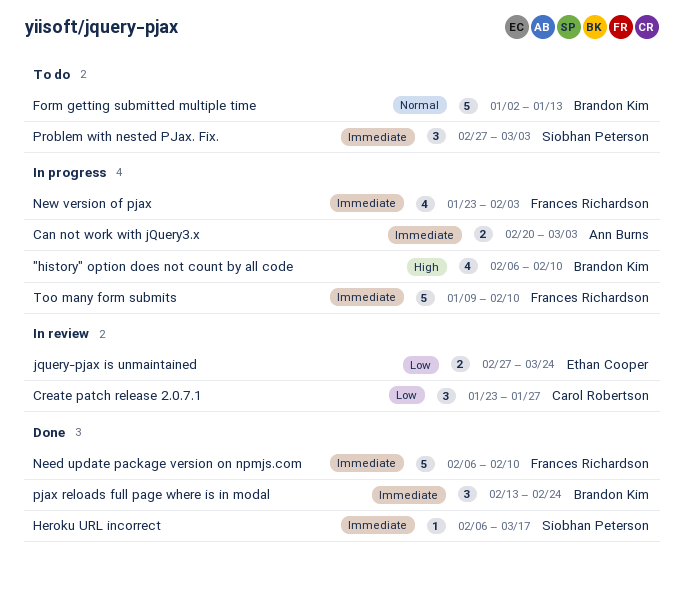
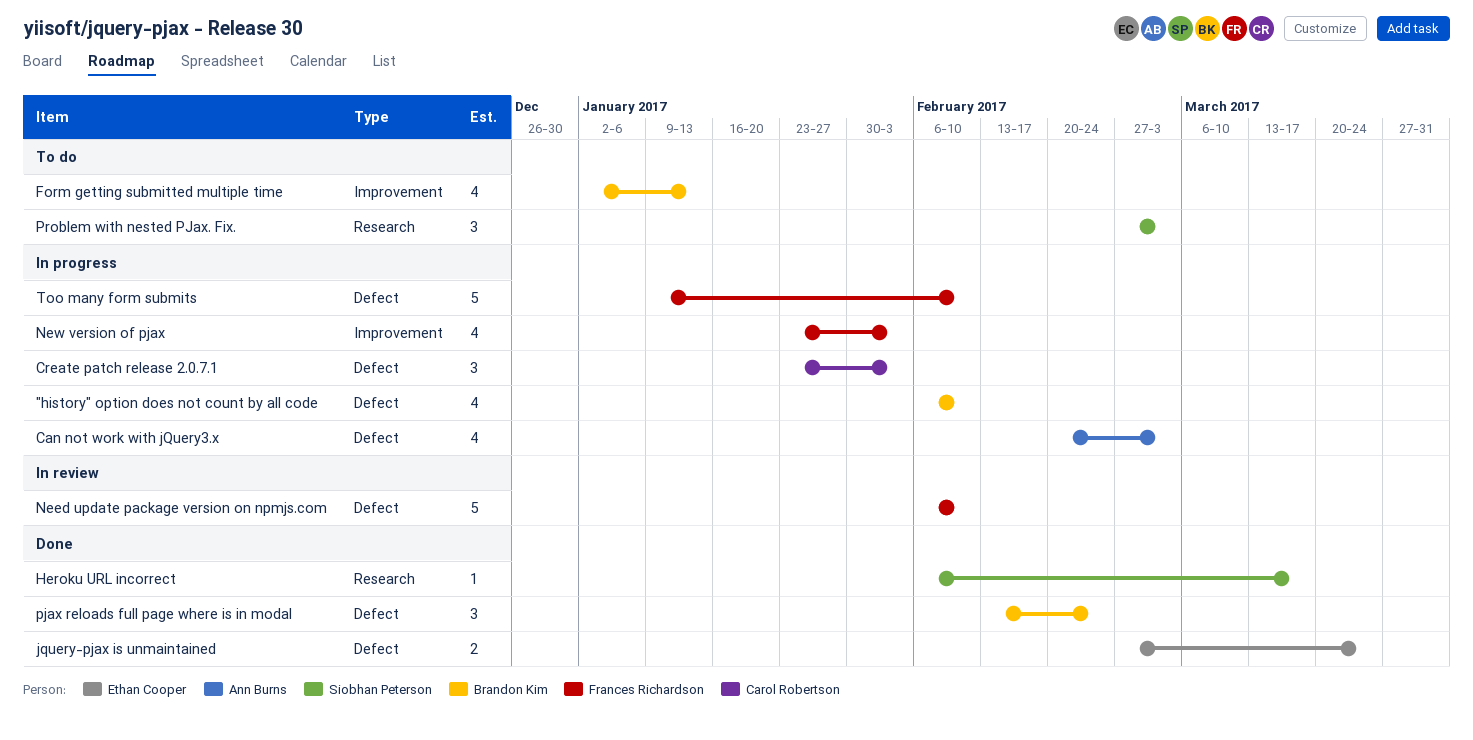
Can not work with jQuery3.x, estimate: 2 -> 4
Create patch release 2.0.7.1, status: In review -> In progress
Create patch release 2.0.7.1, due: Jan 27 -> Feb 3
Form getting submitted multiple time, estimate: 5 -> 4
jquery-pjax is unmaintained, status: In review -> Done
Need update package version on npmjs.com, status: Done -> In review

